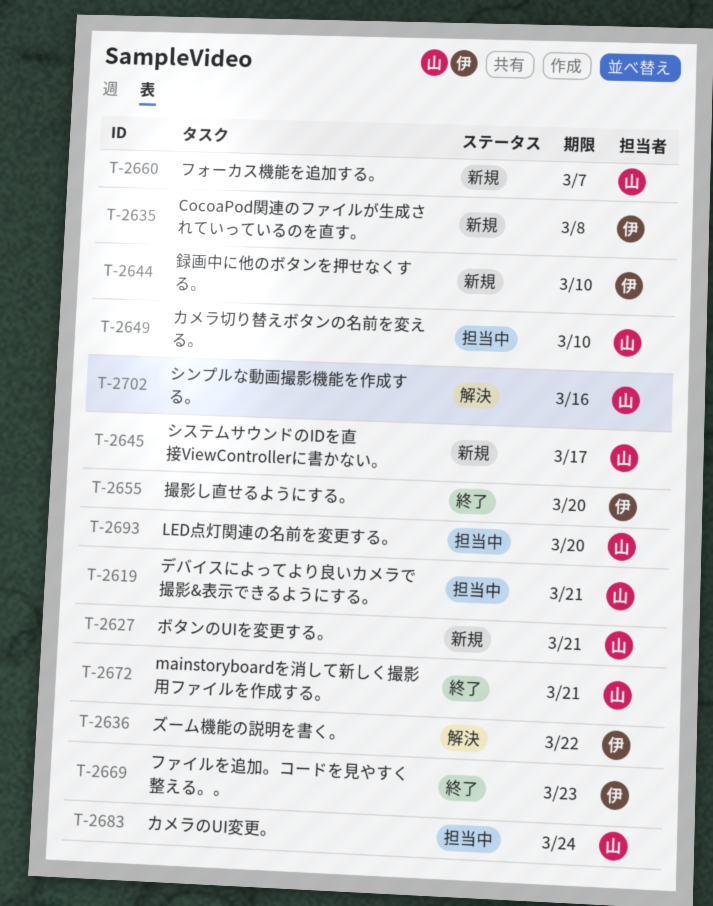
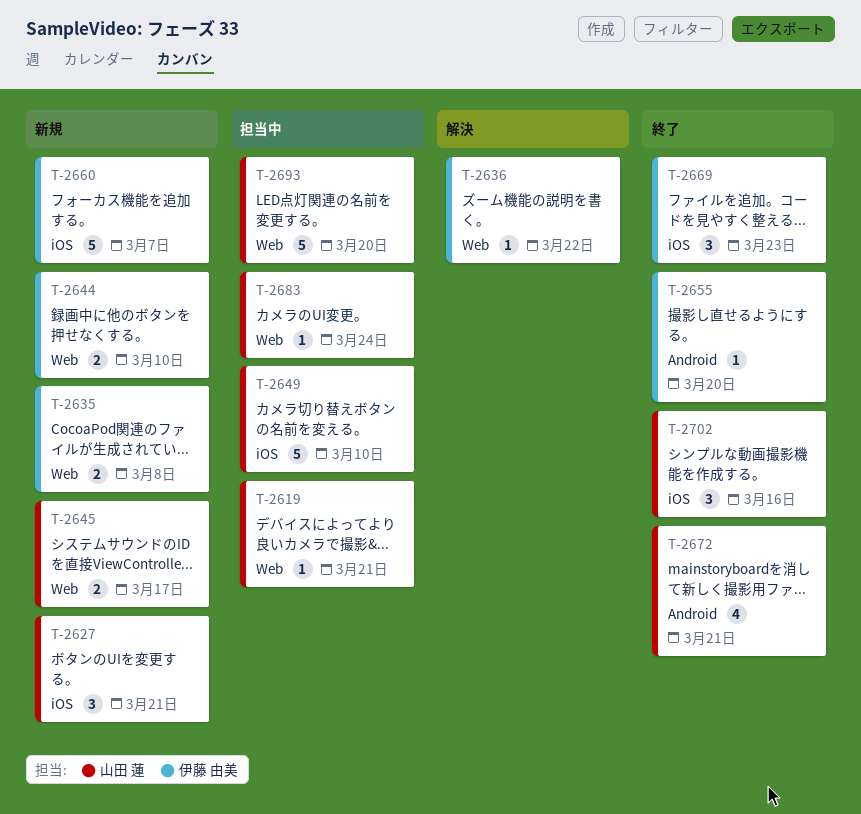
T-2660, owner: 山田 蓮 -> 伊藤 由美
T-2702, status: 解決 -> 終了

